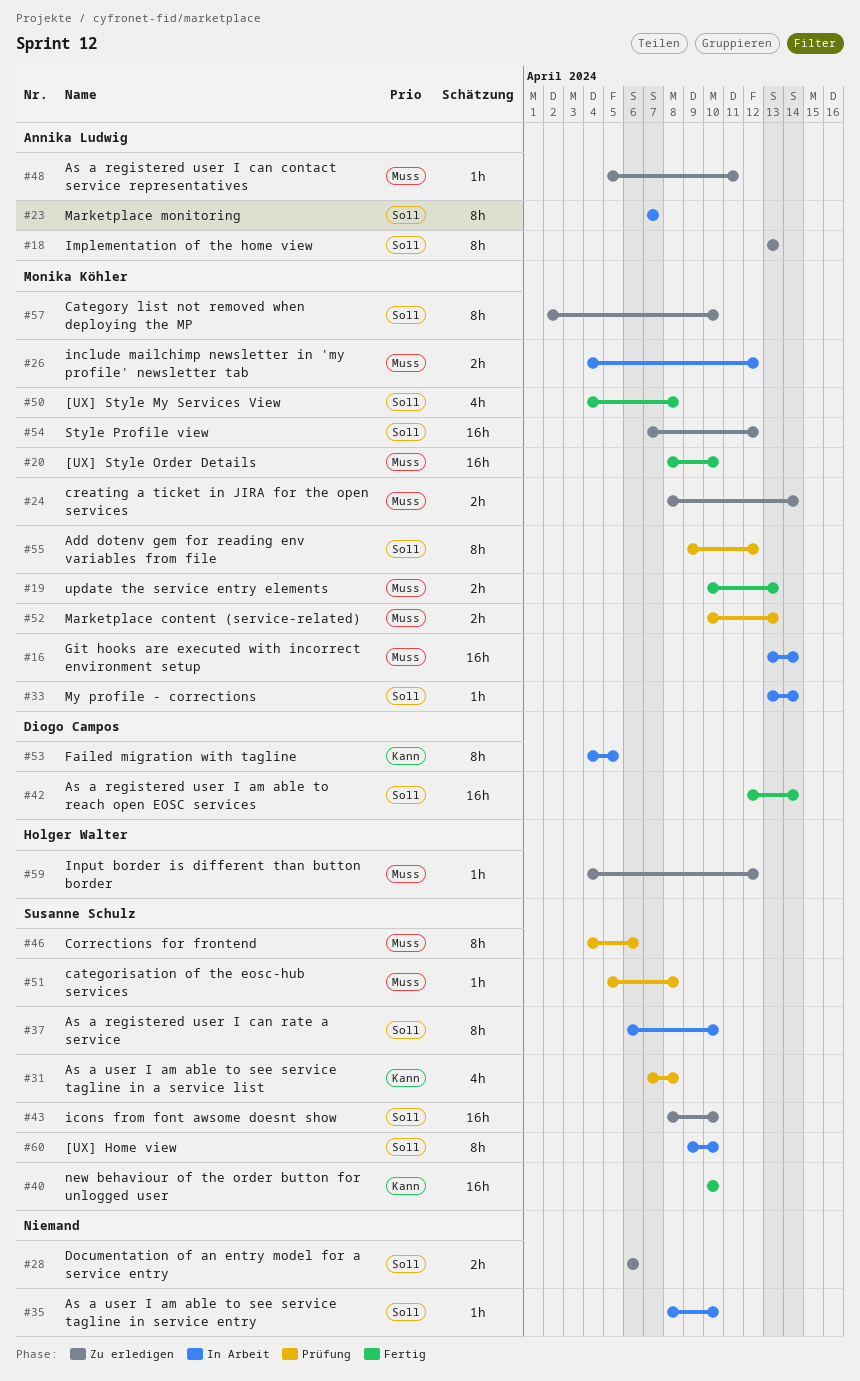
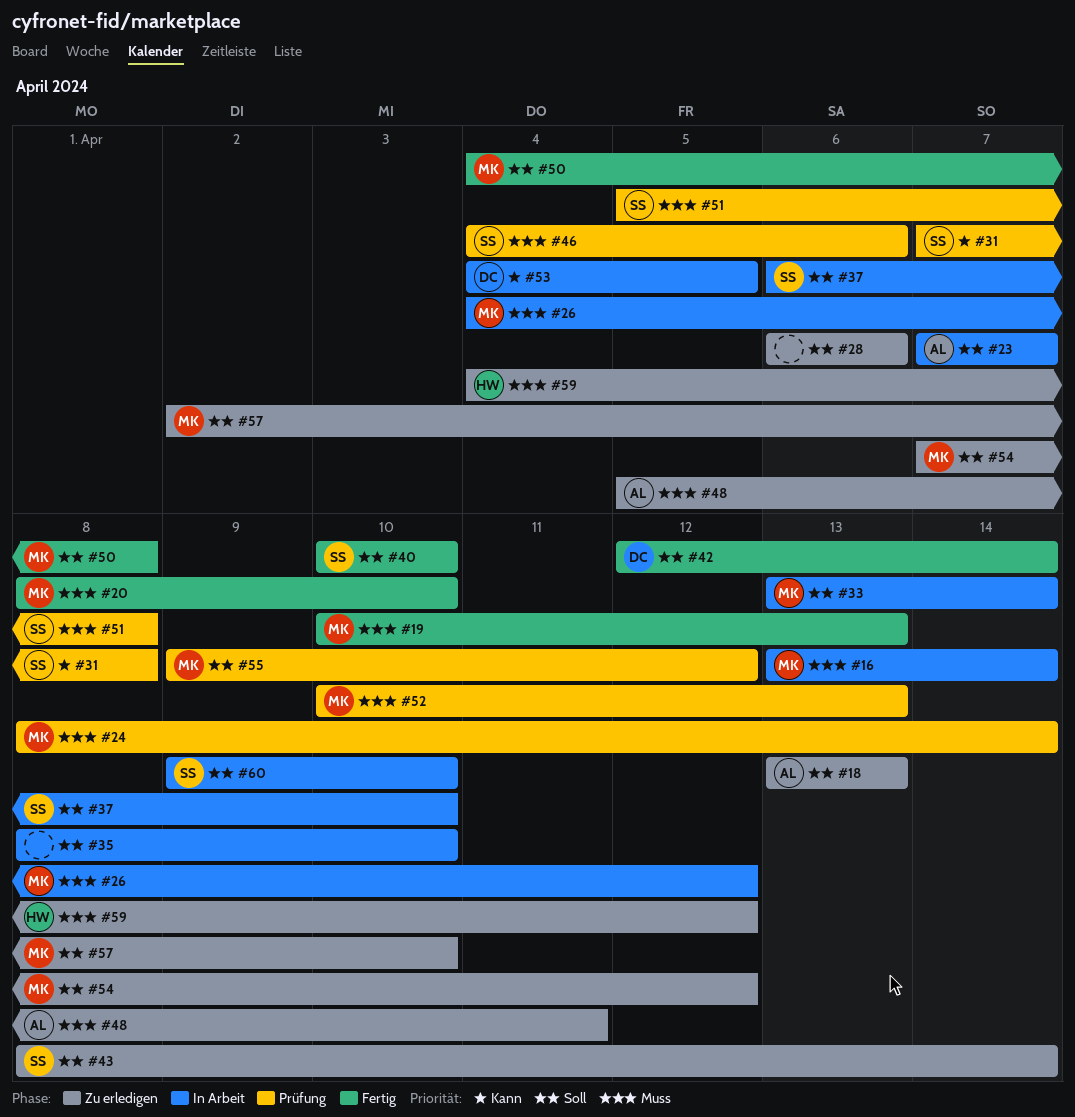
#24, status: Zu erledigen -> Prüfung
#40, priority: Kann -> Soll
#43, due: Apr 10 -> Apr 14

